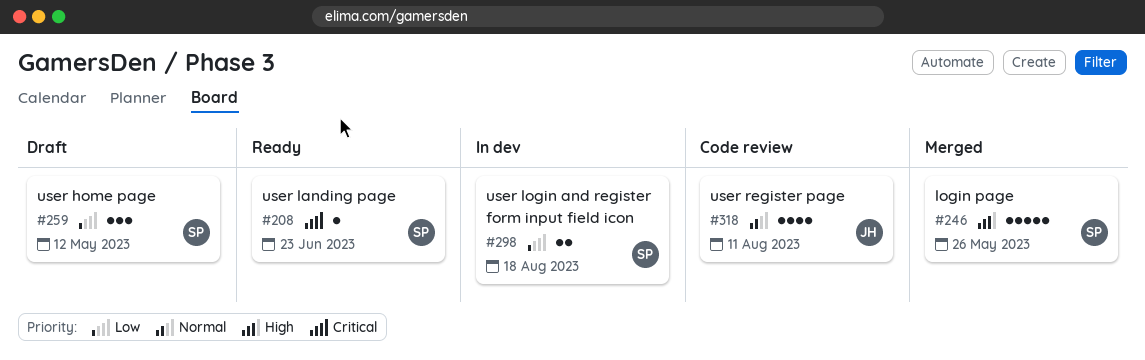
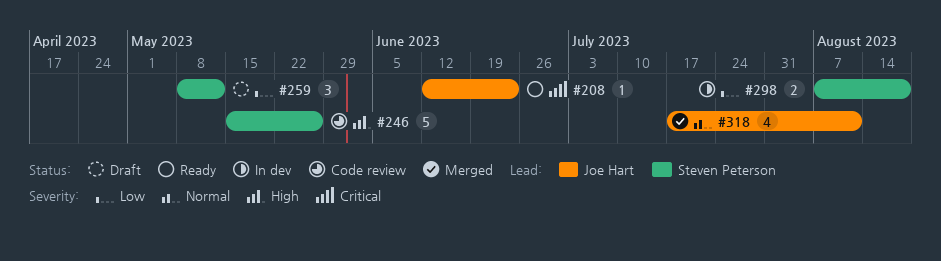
#208, owner: Steven Peterson -> Joe Hart
#246, status: Merged -> Code review
#318, status: Code review -> Merged

